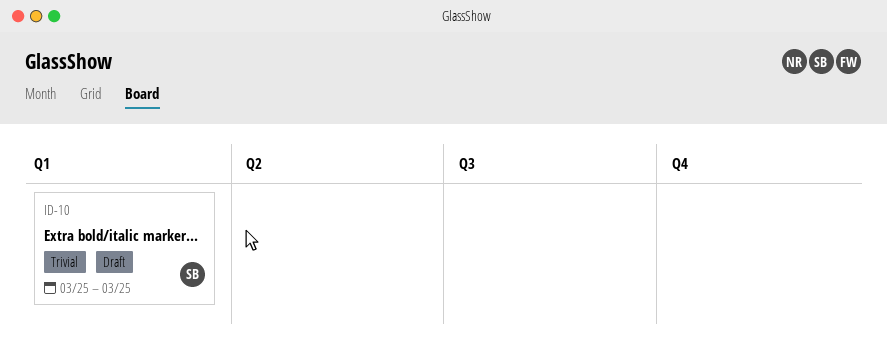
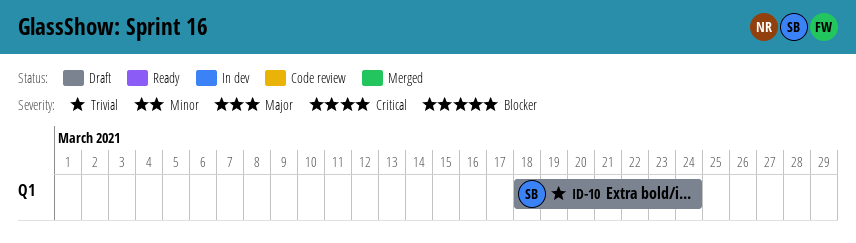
ID-10, start: Mar 25 -> Mar 18
ID-10, due: Mar 25 -> Mar 24

